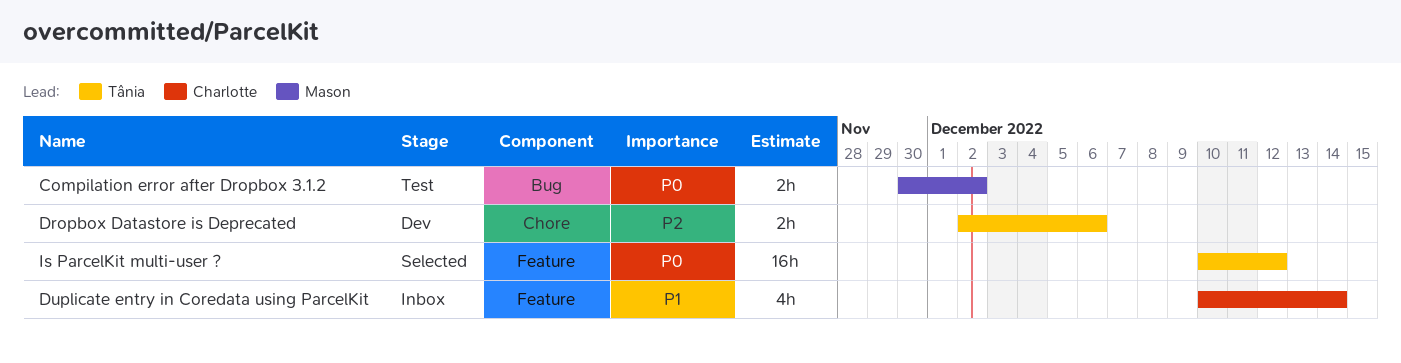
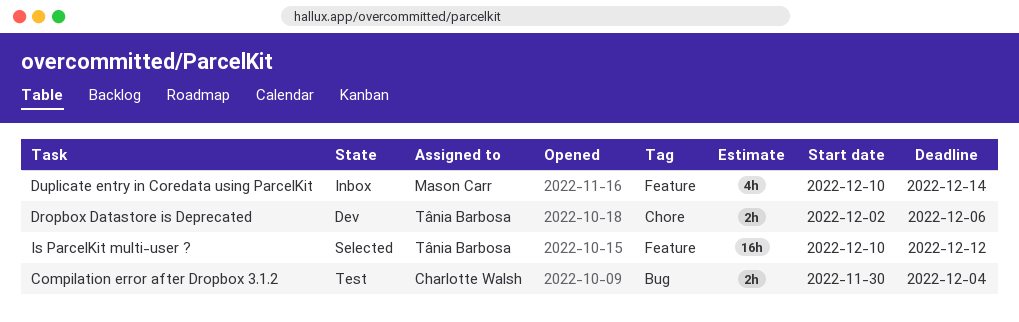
Compilation error after Dropbox 3.1.2, owner: Mason Carr -> Charlotte Walsh
Compilation error after Dropbox 3.1.2, due: Dec 2 -> Dec 4
Duplicate entry in Coredata using ParcelKit, owner: Charlotte Walsh -> Mason Carr

